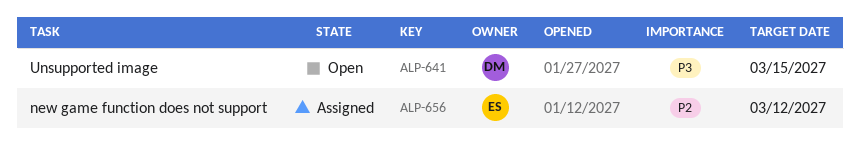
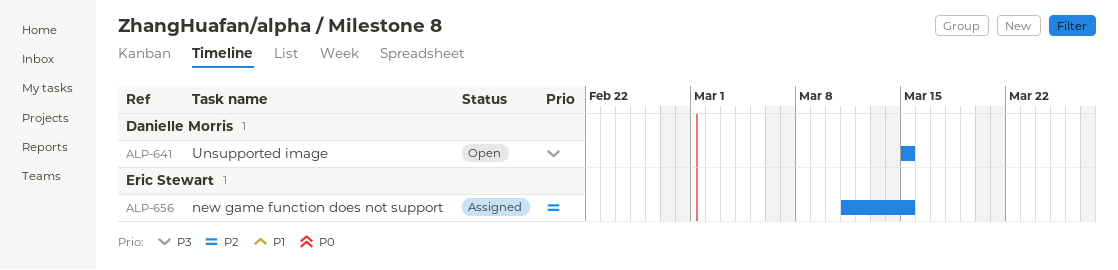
ALP-656, due: Mar 12 -> Mar 15

